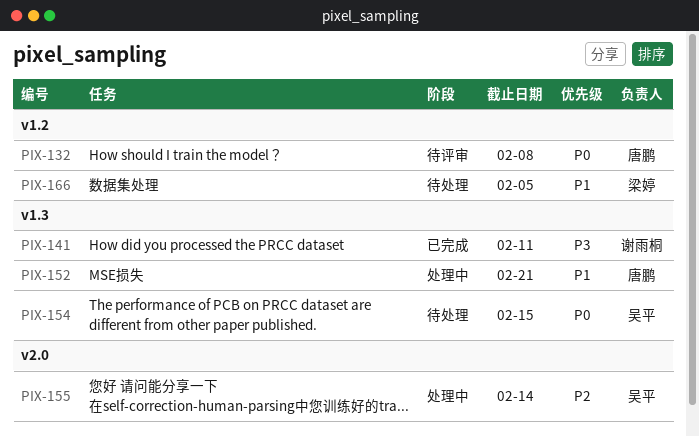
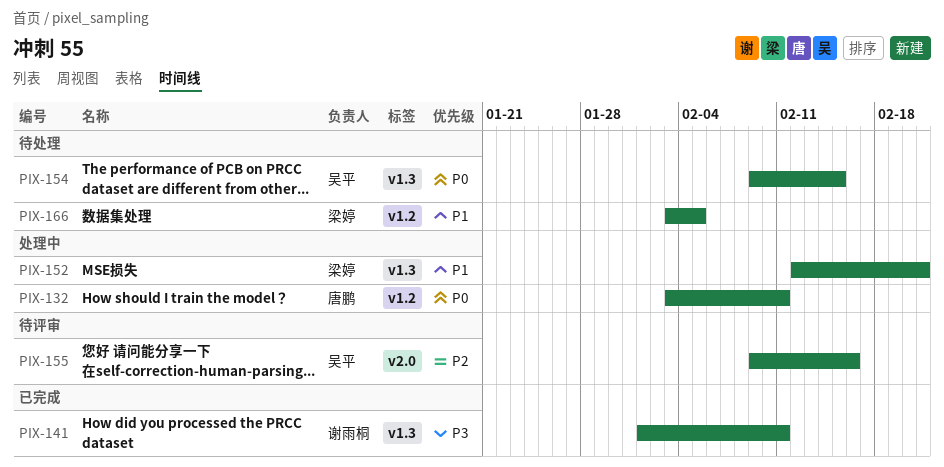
PIX-132, status: 待评审 -> 处理中
PIX-132, due: Feb 8 -> Feb 11
PIX-152, owner: 唐鹏 -> 梁婷
PIX-155, status: 处理中 -> 待评审
PIX-155, due: Feb 14 -> Feb 16

